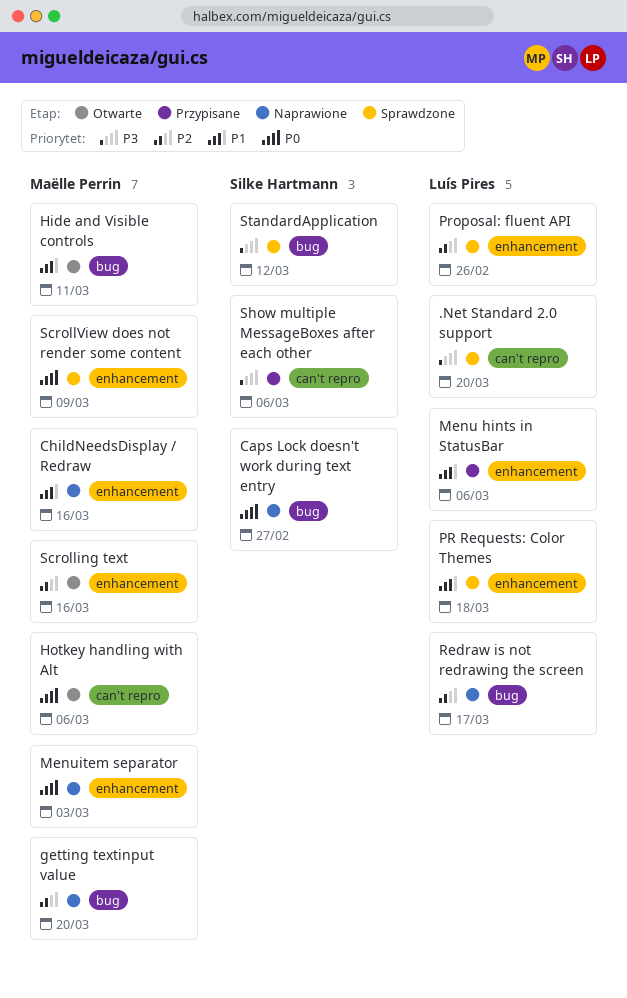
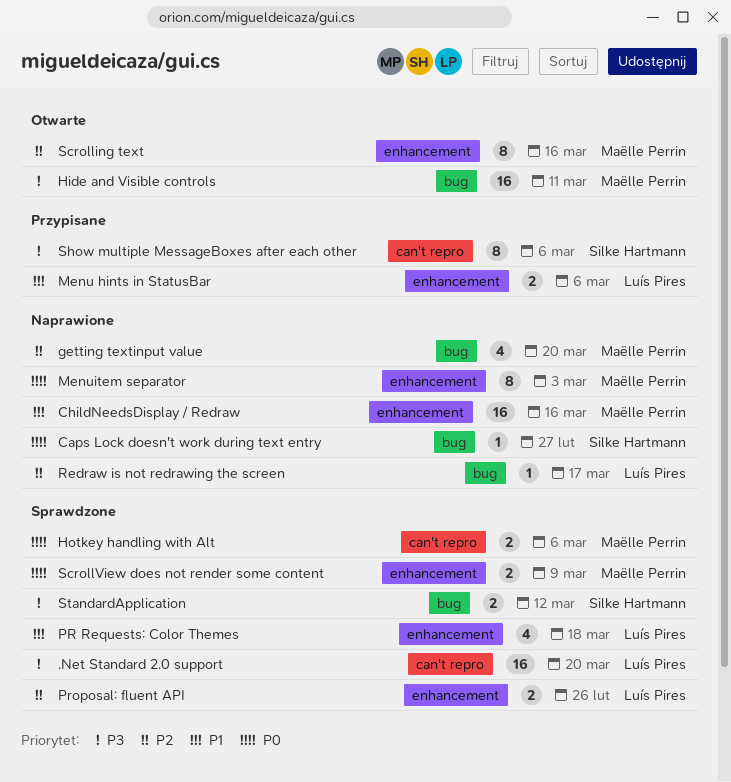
Hide and Visible controls, priority: P1 -> P3
Hotkey handling with Alt, status: Otwarte -> Sprawdzone

